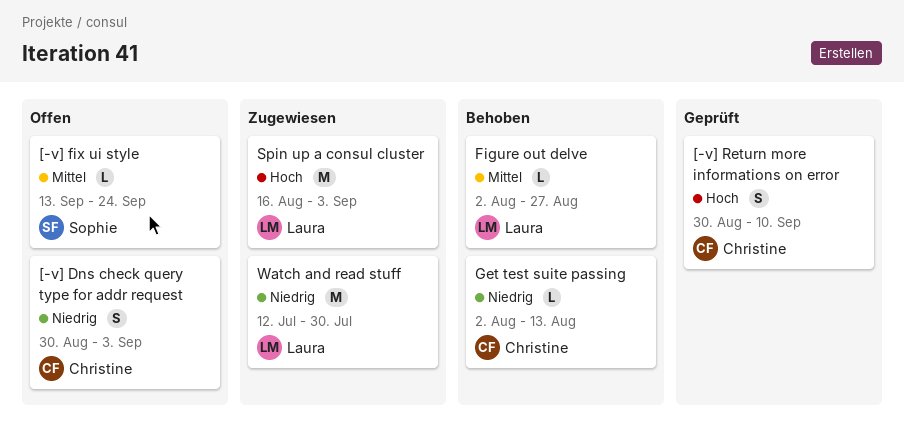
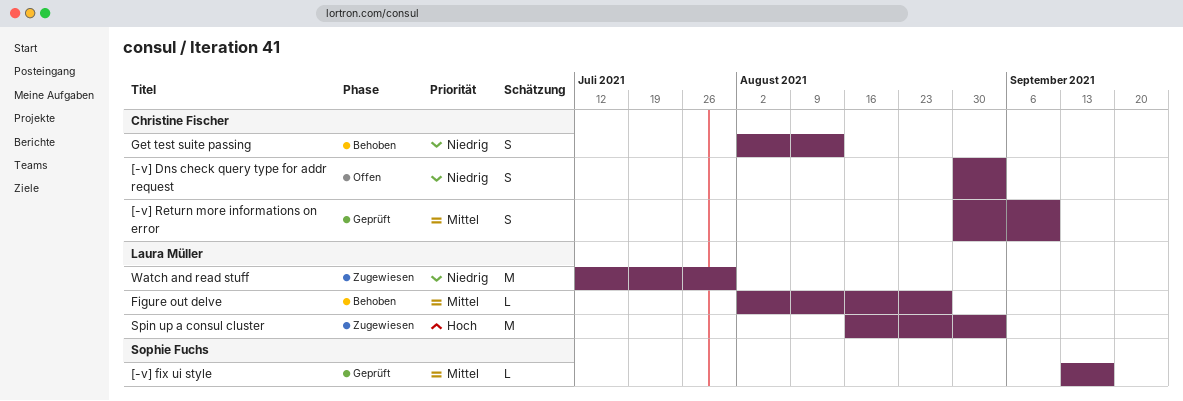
[-v] fix ui style, status: Offen -> Geprüft
[-v] fix ui style, due: Sep 24 -> Sep 17
[-v] Return more informations on error, priority: Hoch -> Mittel
Get test suite passing, estimate: L -> S

